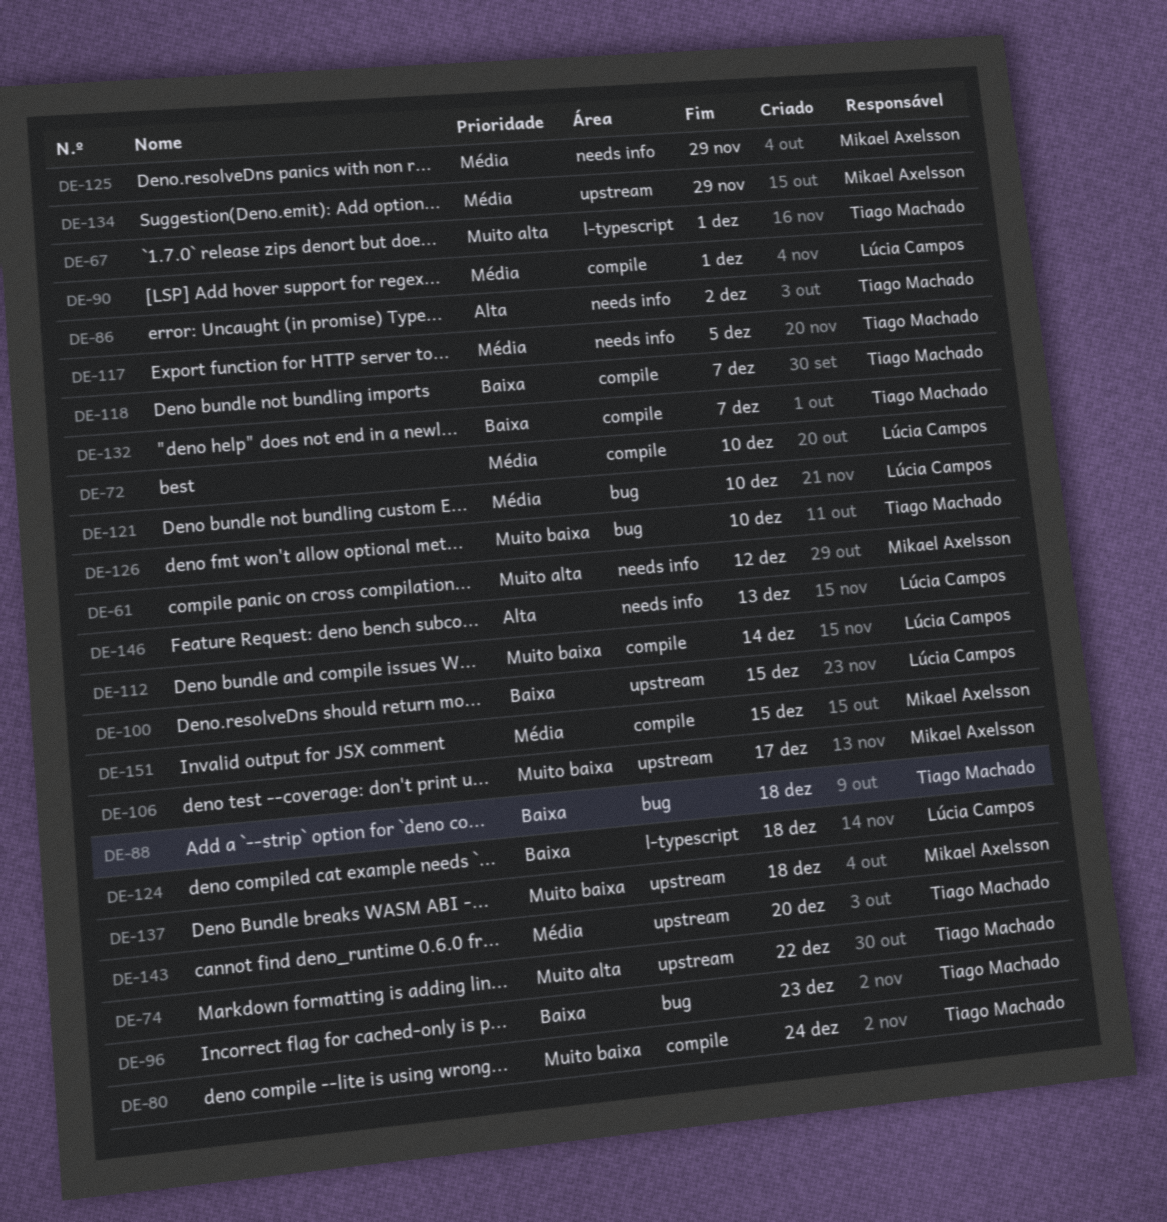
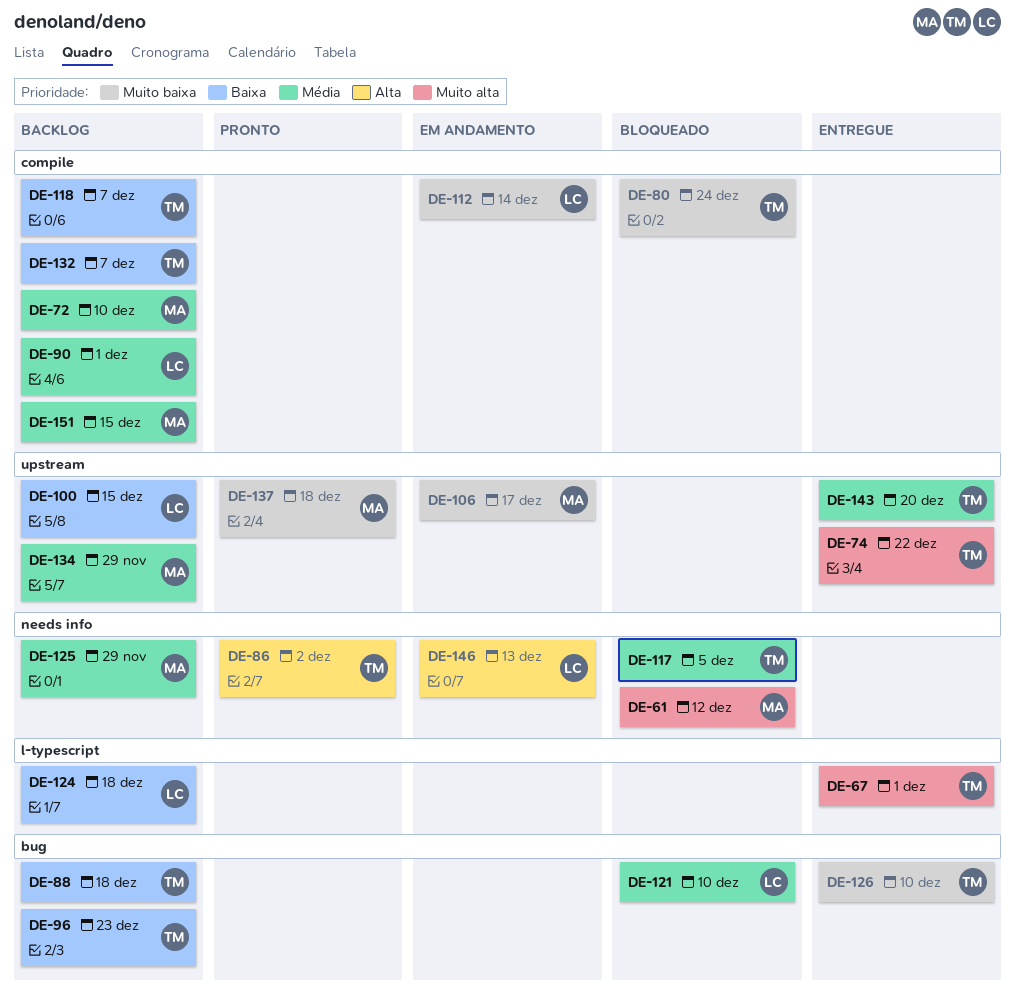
DE-72, owner: Lúcia Campos -> Mikael Axelsson

